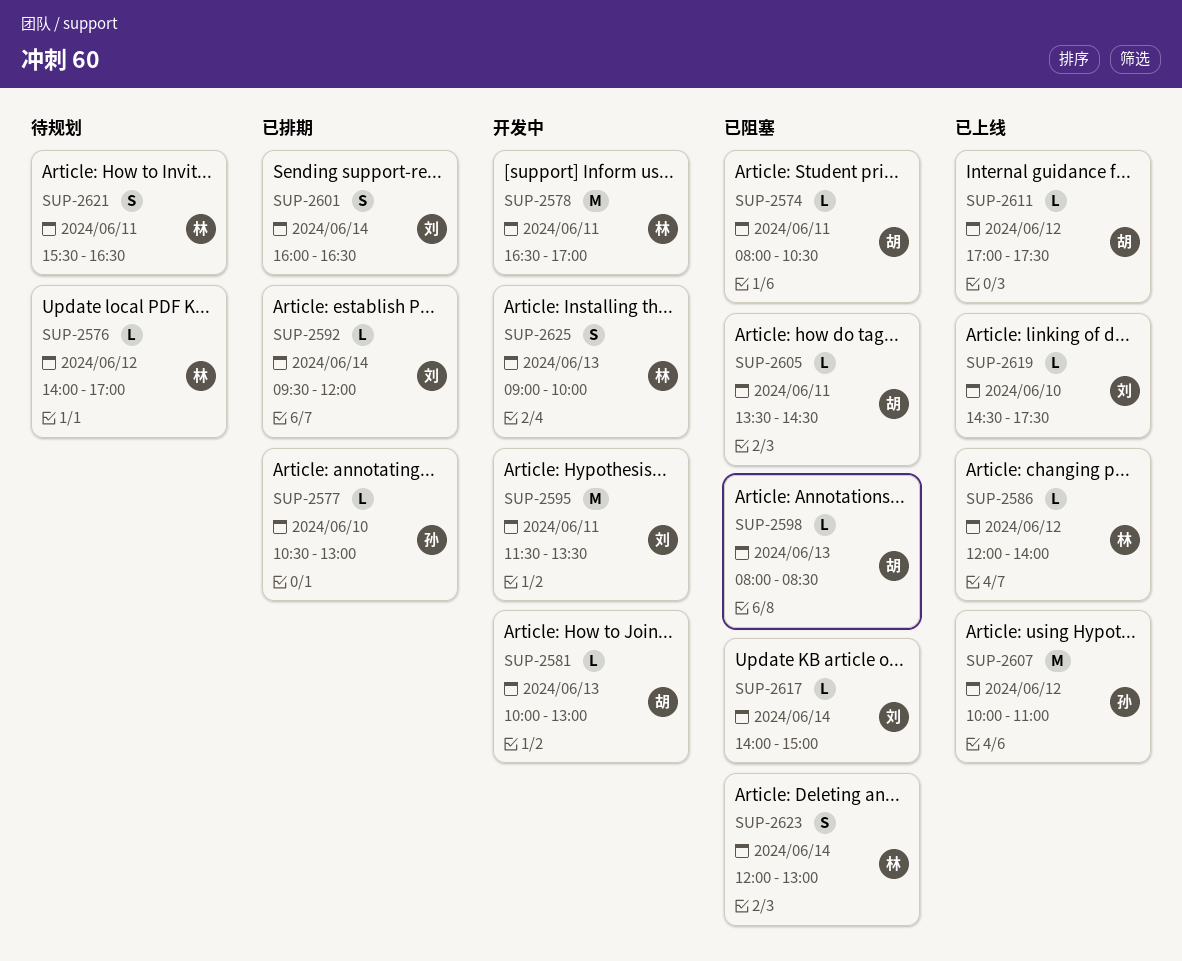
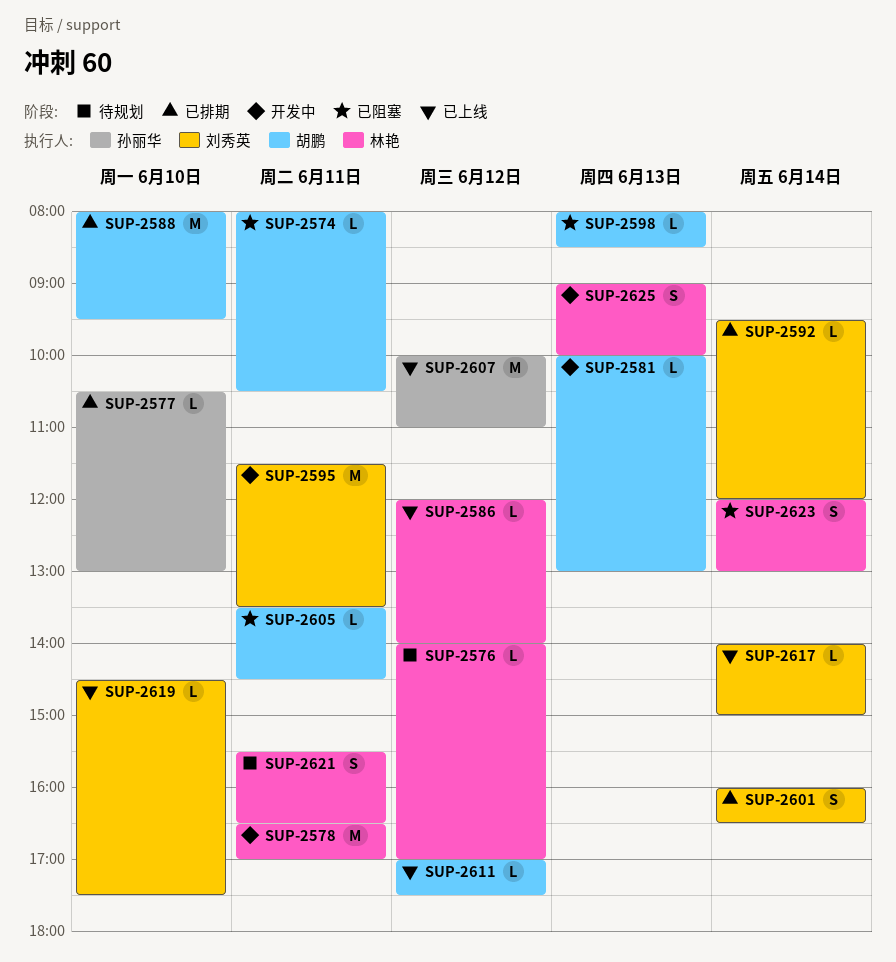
SUP-2588: none -> present
SUP-2617, status: 已阻塞 -> 已上线

